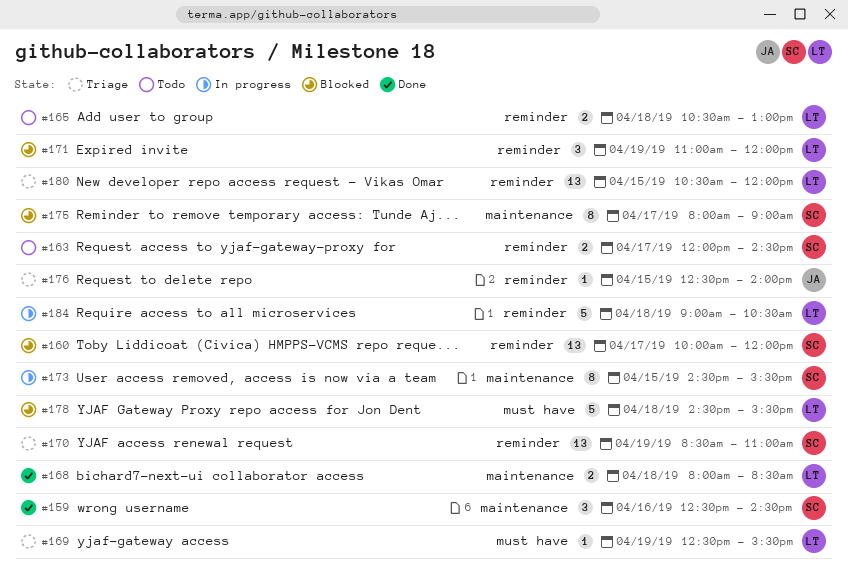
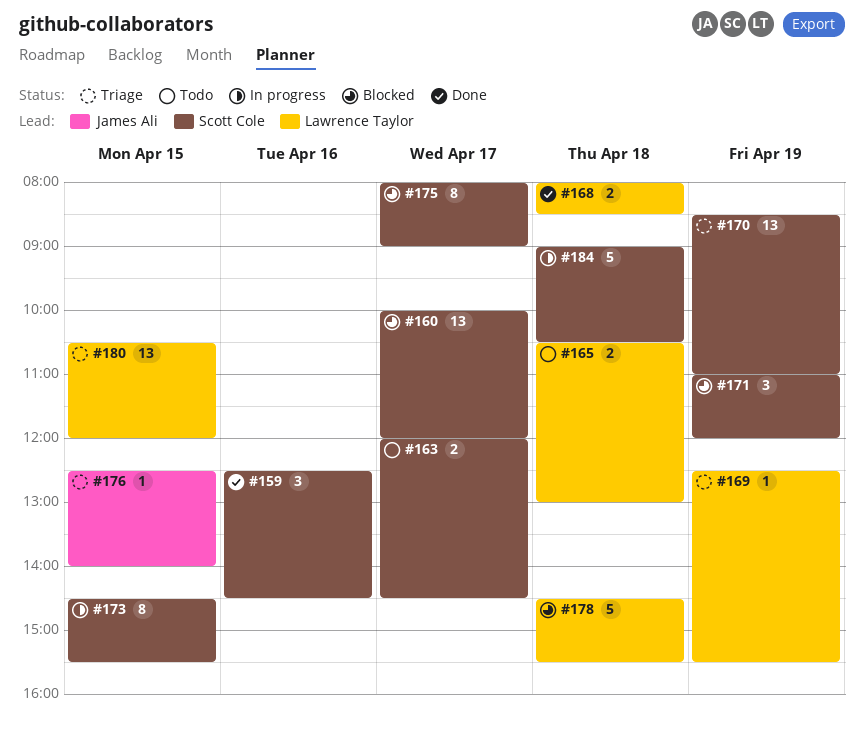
#171, owner: Lawrence Taylor -> Scott Cole
#184, owner: Lawrence Taylor -> Scott Cole

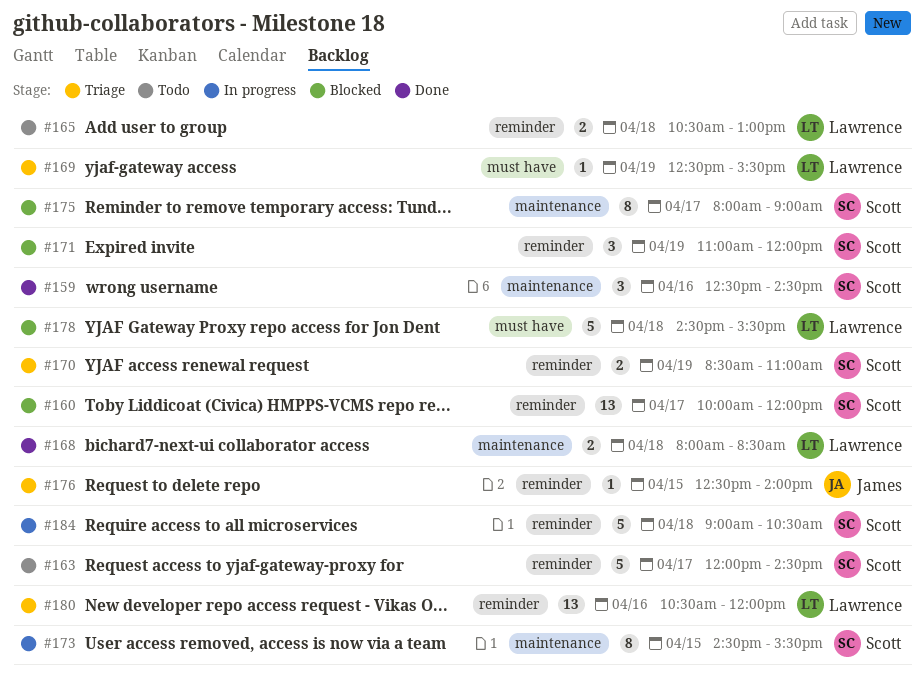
#163, estimate: 2 -> 5
#170, estimate: 13 -> 2
#180, day: Apr 15 -> Apr 16

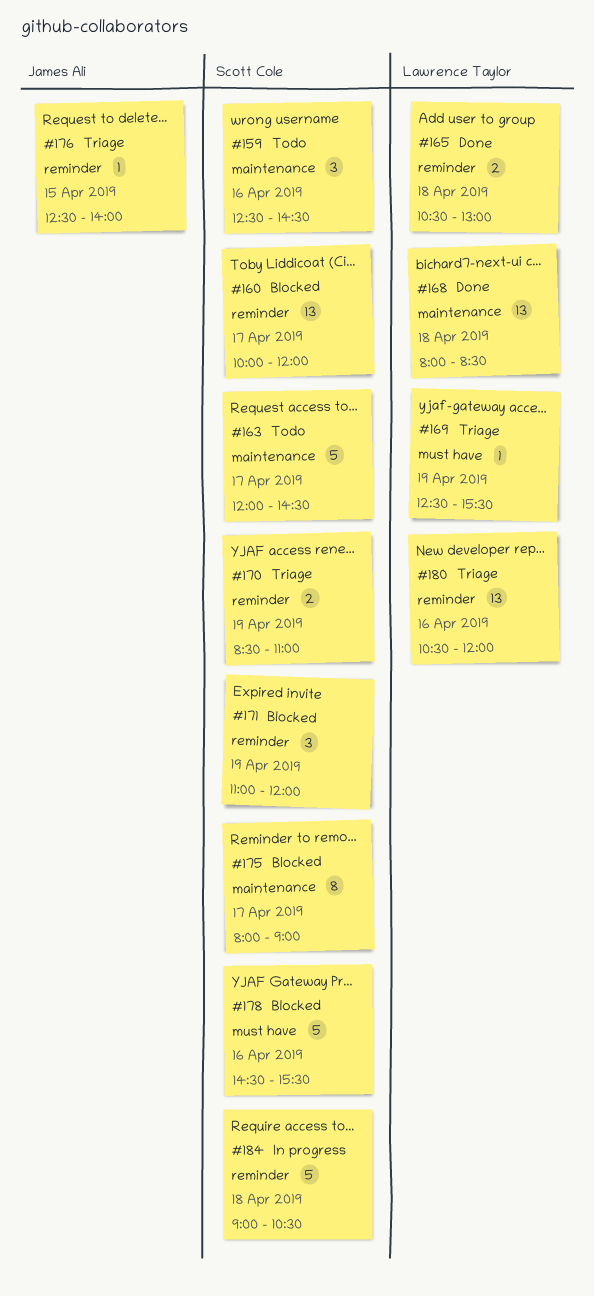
#159, status: Done -> Todo
#163, label: reminder -> maintenance
#165, status: Todo -> Done
#168, estimate: 2 -> 13
#173: present -> none
#178, owner: Lawrence Taylor -> Scott Cole
#178, day: Apr 18 -> Apr 16

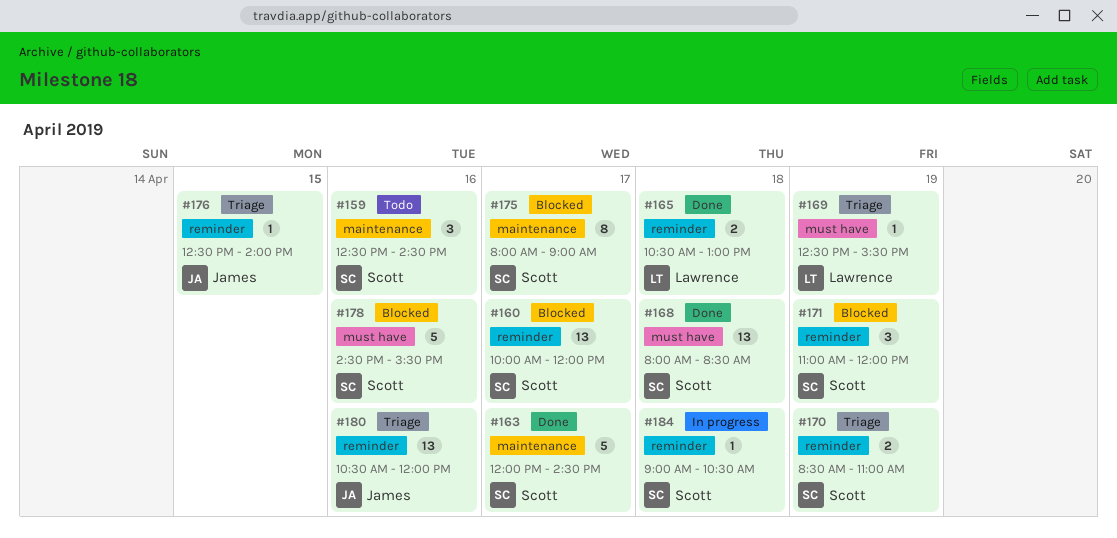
#163, status: Todo -> Done
#168, owner: Lawrence Taylor -> Scott Cole
#168, label: maintenance -> must have
#180, owner: Lawrence Taylor -> James Ali
#184, estimate: 5 -> 1

